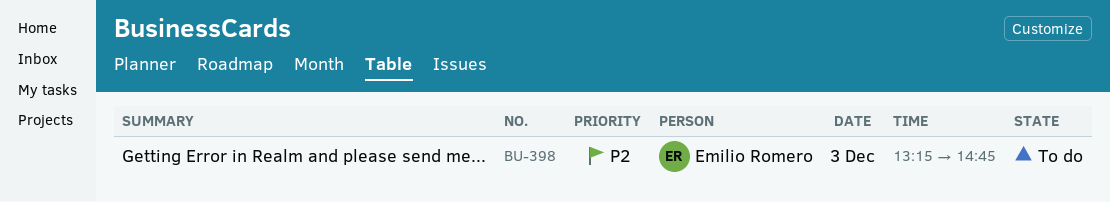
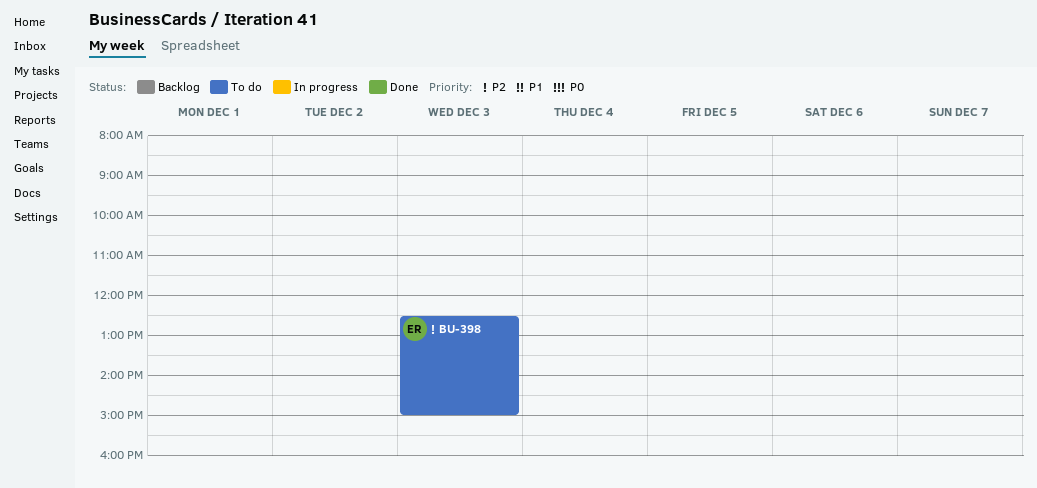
BU-398, begins: 13:15 -> 12:30
BU-398, ends: 14:45 -> 15:00

